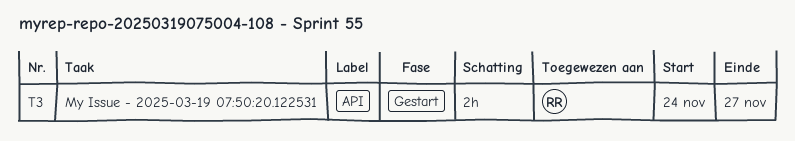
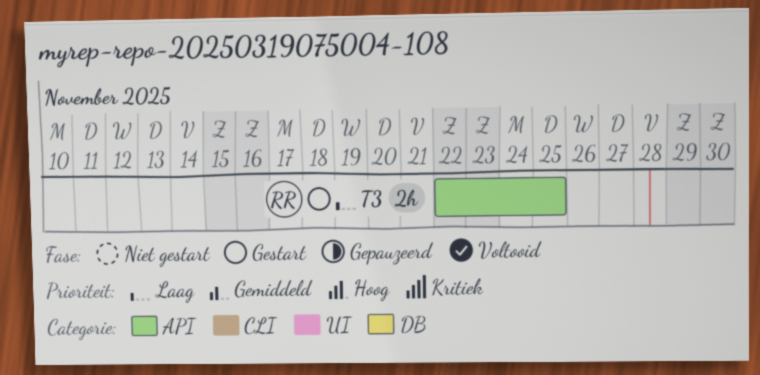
T3, start: Nov 24 -> Nov 22
T3, due: Nov 27 -> Nov 25

